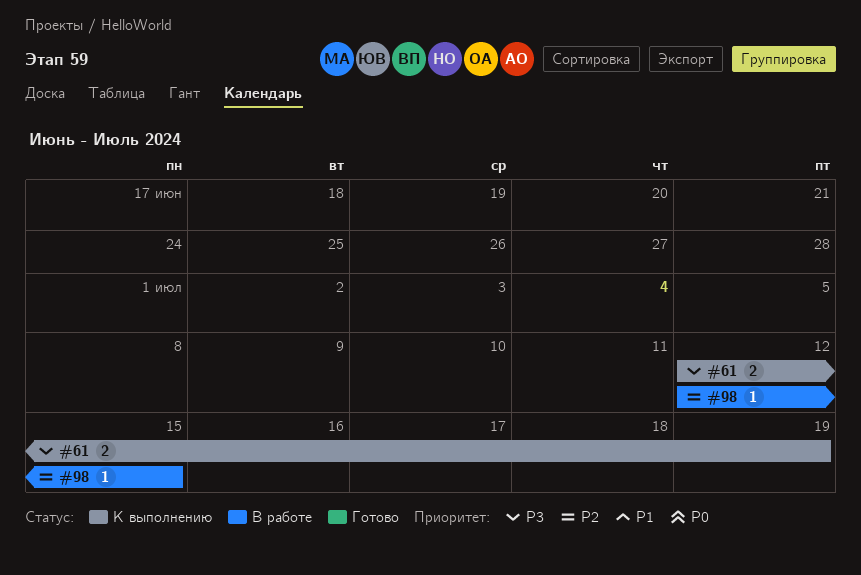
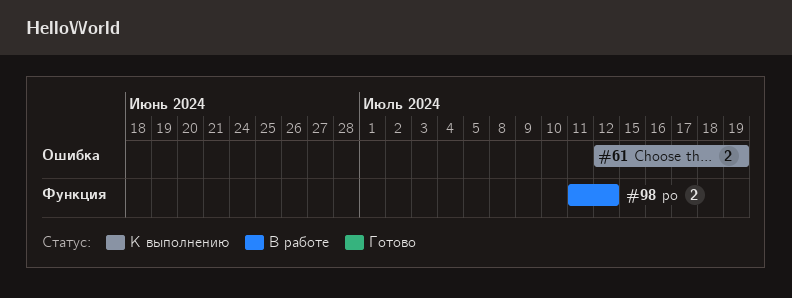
#98, estimate: 1 -> 2
#98, start: Jul 12 -> Jul 11
#98, due: Jul 15 -> Jul 12

